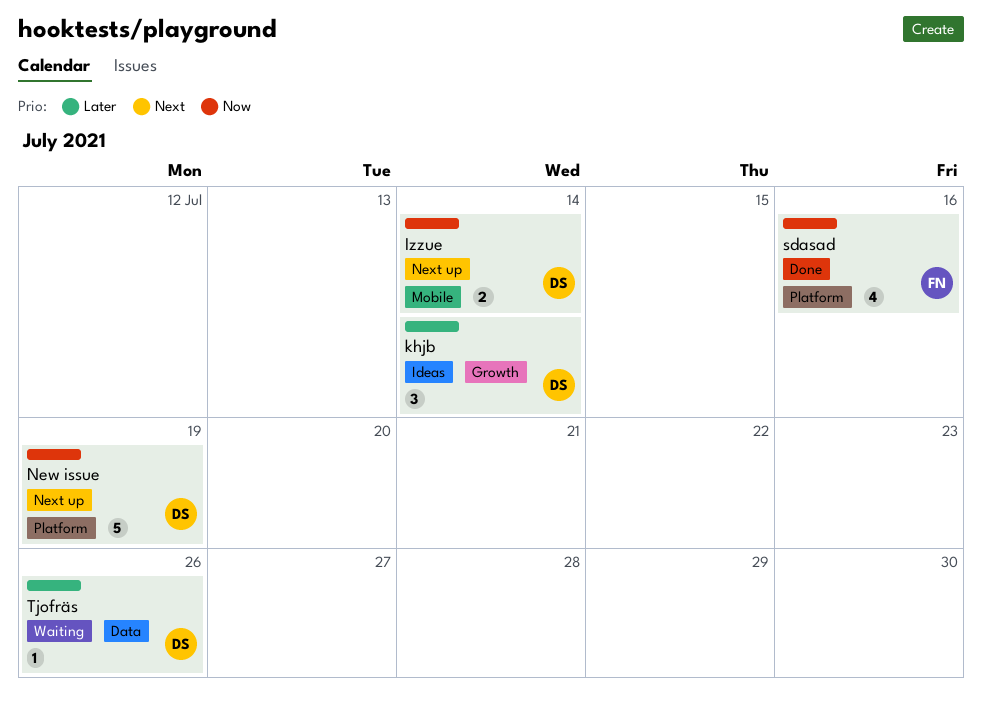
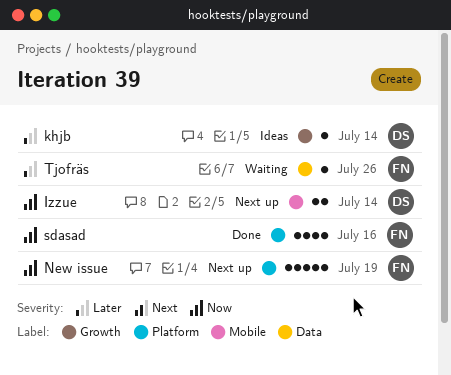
khjb, estimate: 3 -> 1
New issue, owner: DS -> FN
Tjofräs, owner: DS -> FN

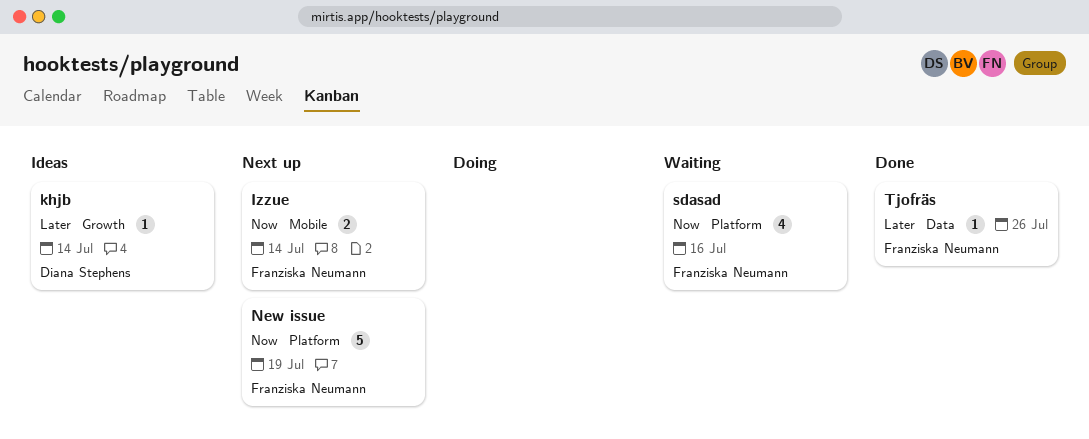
Izzue, owner: Diana Stephens -> Franziska Neumann
sdasad, status: Done -> Waiting
Tjofräs, status: Waiting -> Done

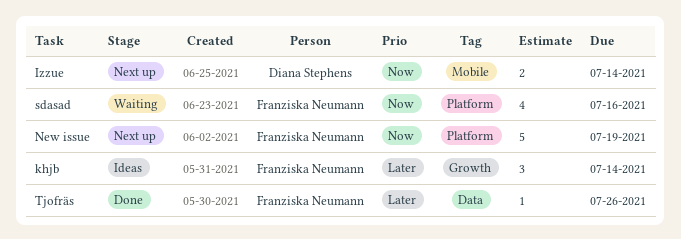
Izzue, owner: Franziska Neumann -> Diana Stephens
khjb, owner: Diana Stephens -> Franziska Neumann
khjb, estimate: 1 -> 3

